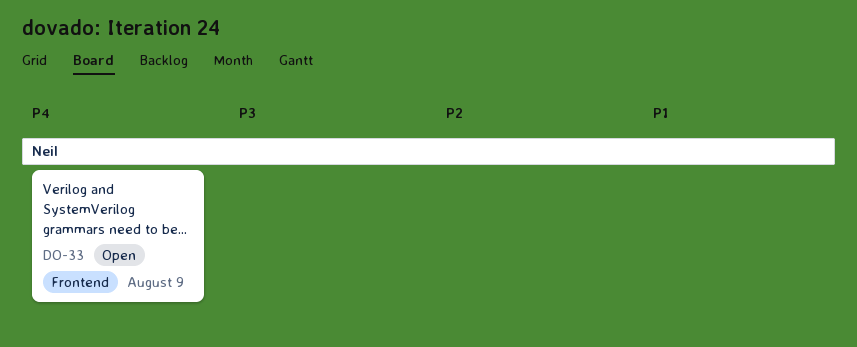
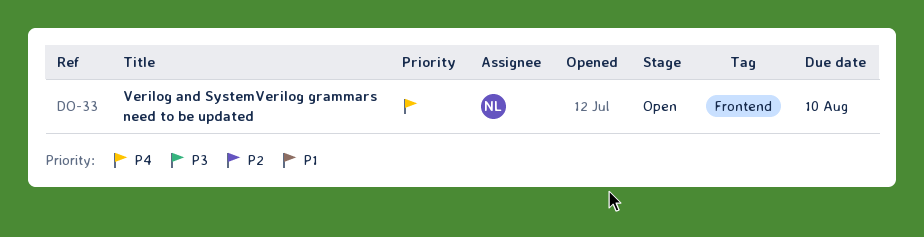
DO-33, due: Aug 9 -> Aug 10

